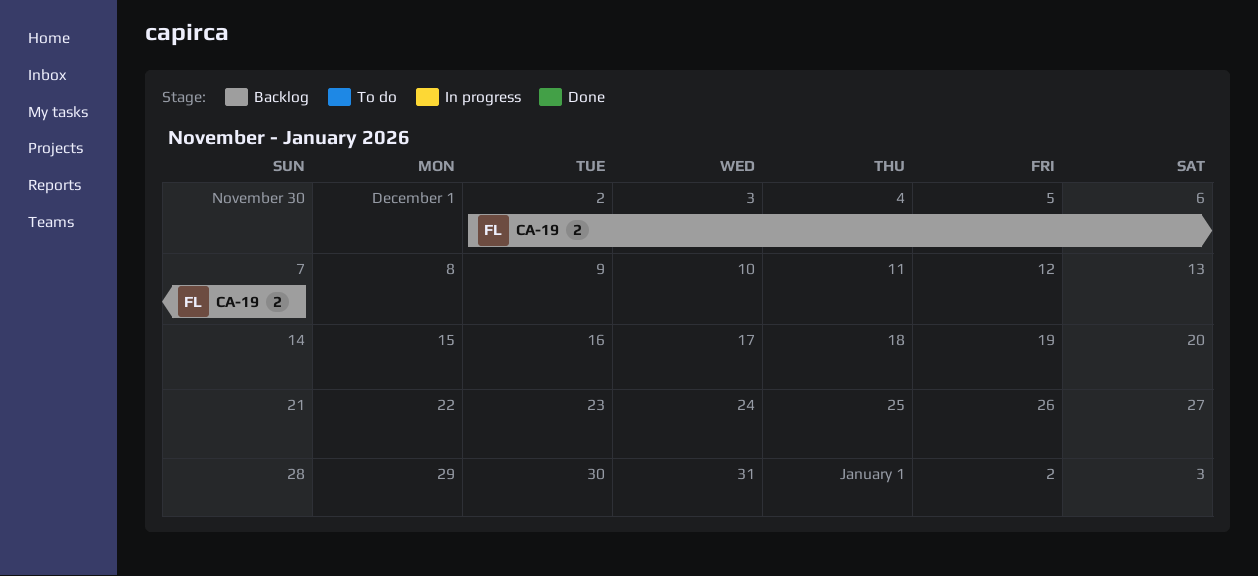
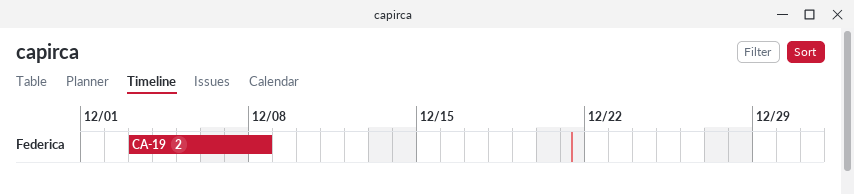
CA-19, start: Dec 2 -> Dec 3
CA-19, due: Dec 7 -> Dec 8

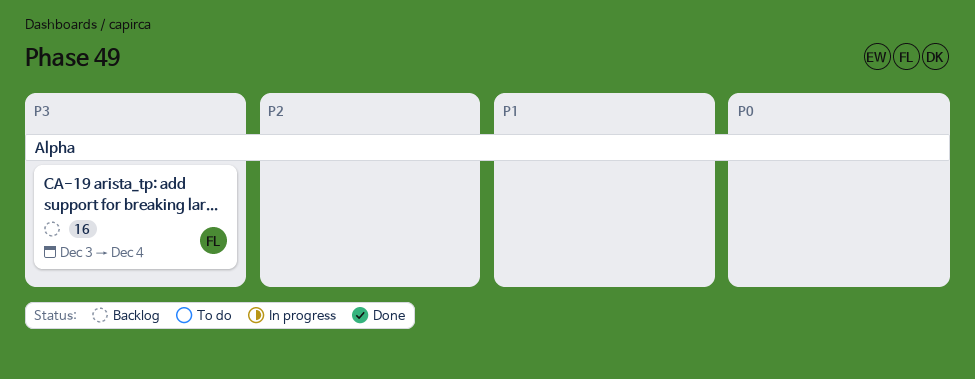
CA-19, estimate: 2 -> 16
CA-19, due: Dec 8 -> Dec 4

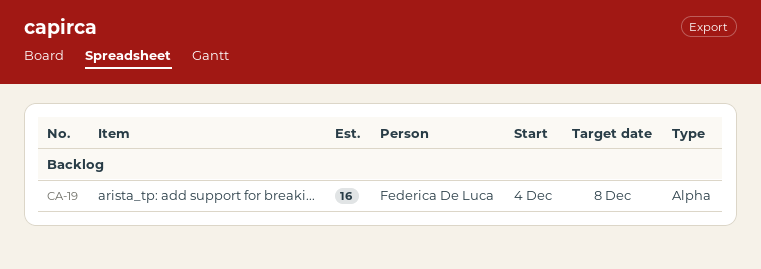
CA-19, start: Dec 3 -> Dec 4
CA-19, due: Dec 4 -> Dec 8

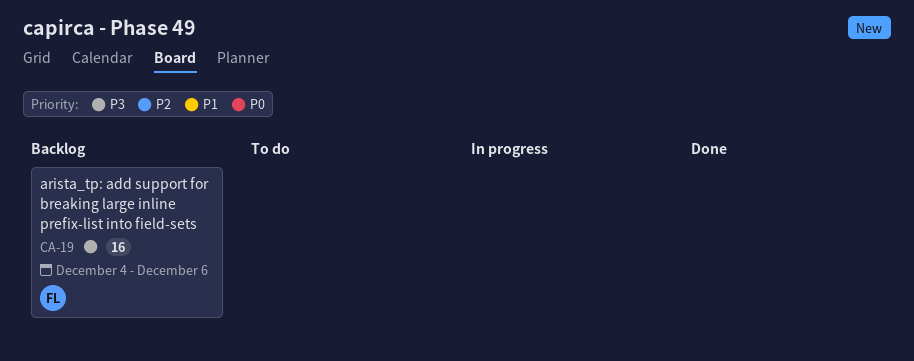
CA-19, due: Dec 8 -> Dec 6

